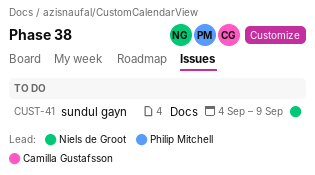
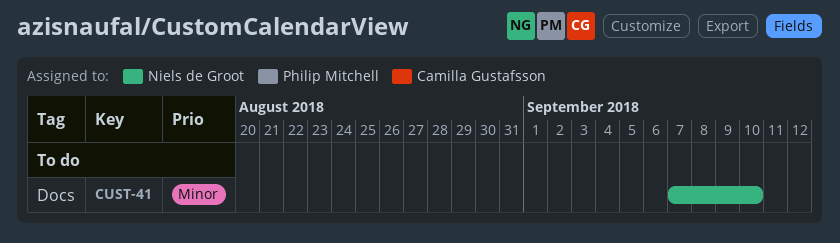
CUST-41, start: Sep 4 -> Sep 7
CUST-41, due: Sep 9 -> Sep 10

